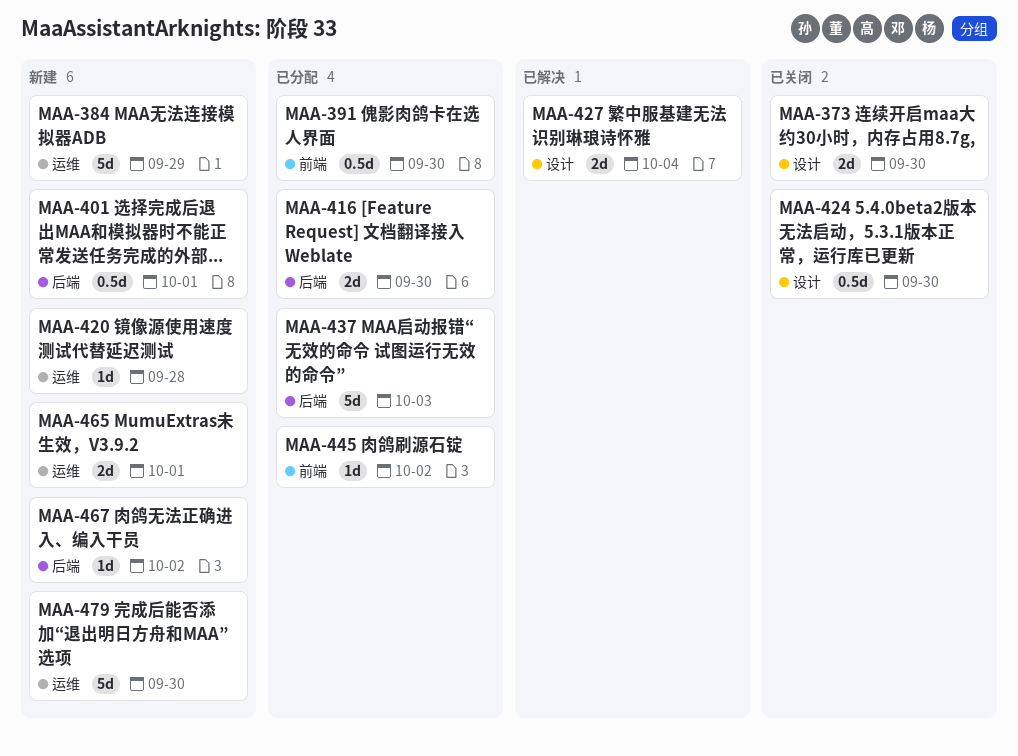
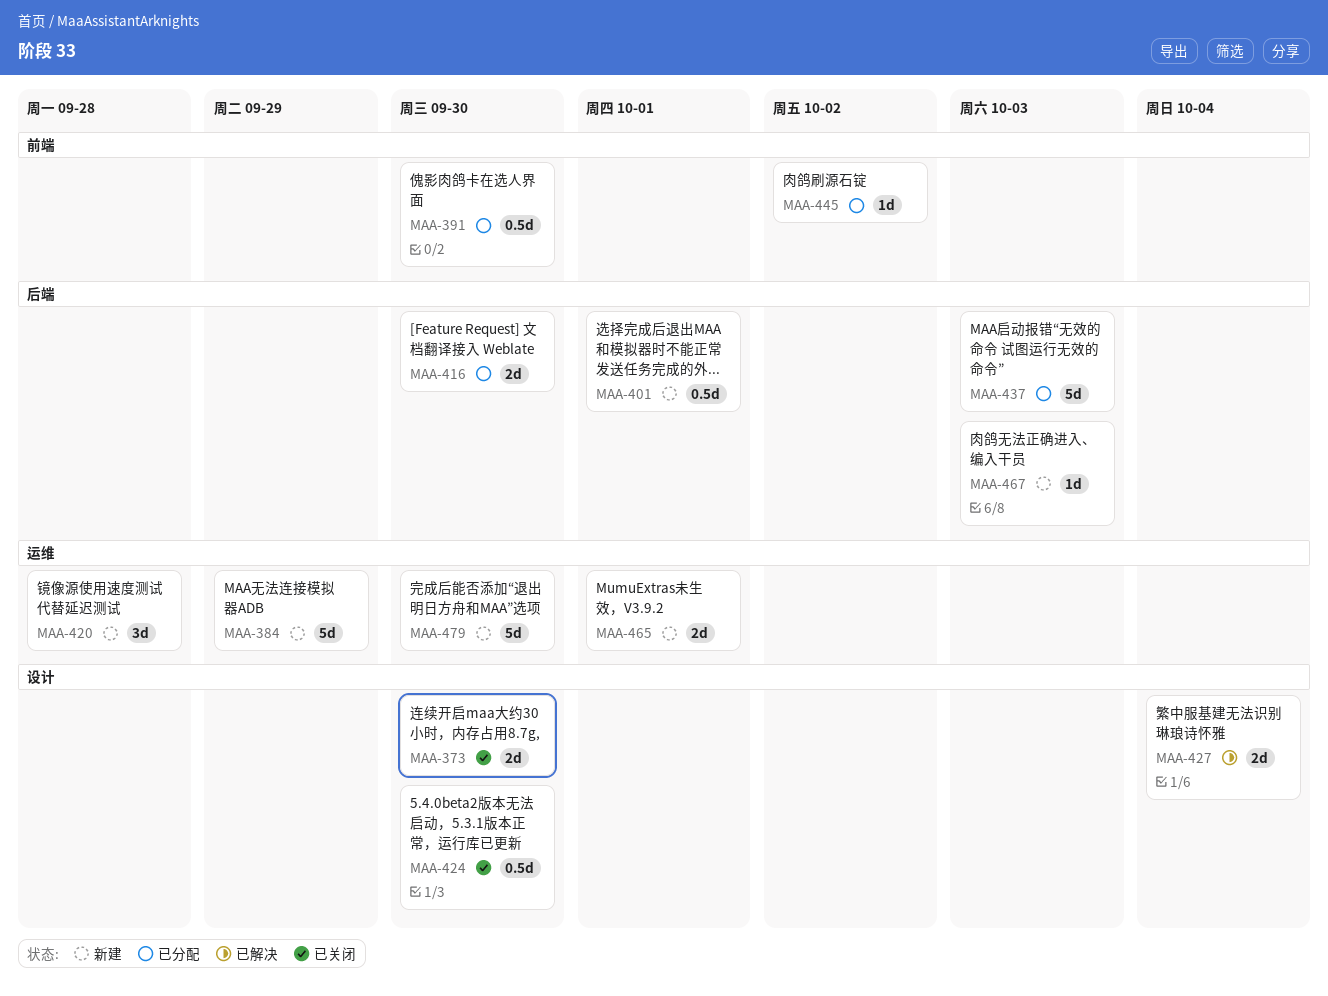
MAA-420, estimate: 1d -> 3d
MAA-467, due: Oct 2 -> Oct 3

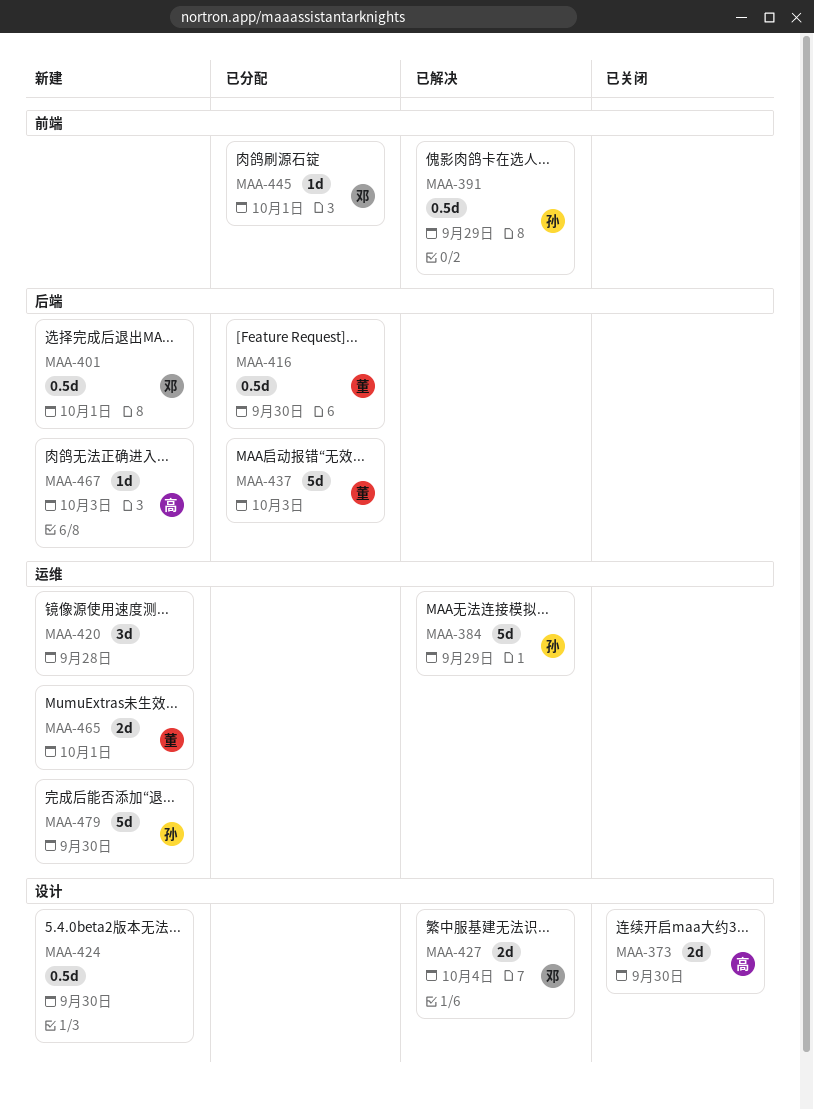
MAA-384, status: 新建 -> 已解决
MAA-391, status: 已分配 -> 已解决
MAA-391, due: Sep 30 -> Sep 29
MAA-416, estimate: 2d -> 0.5d
MAA-424, status: 已关闭 -> 新建
MAA-445, due: Oct 2 -> Oct 1

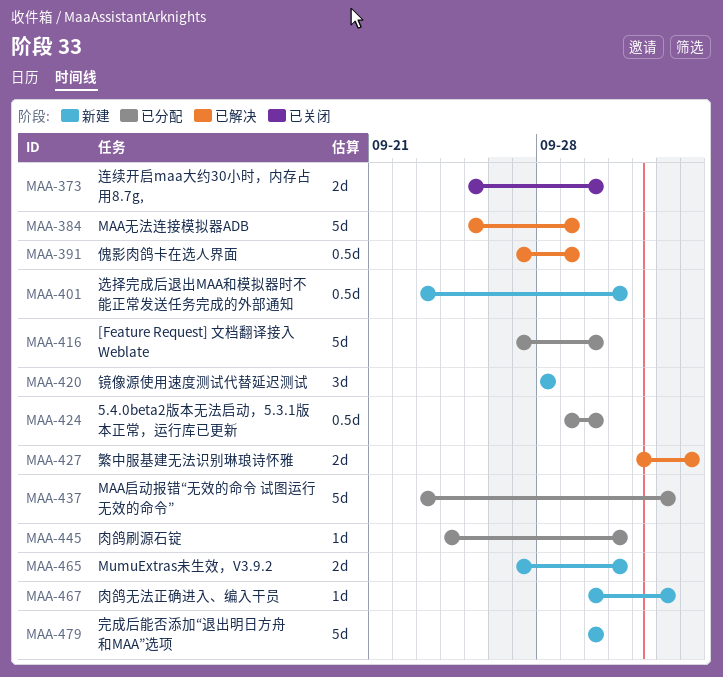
MAA-416, estimate: 0.5d -> 5d
MAA-424, status: 新建 -> 已分配

